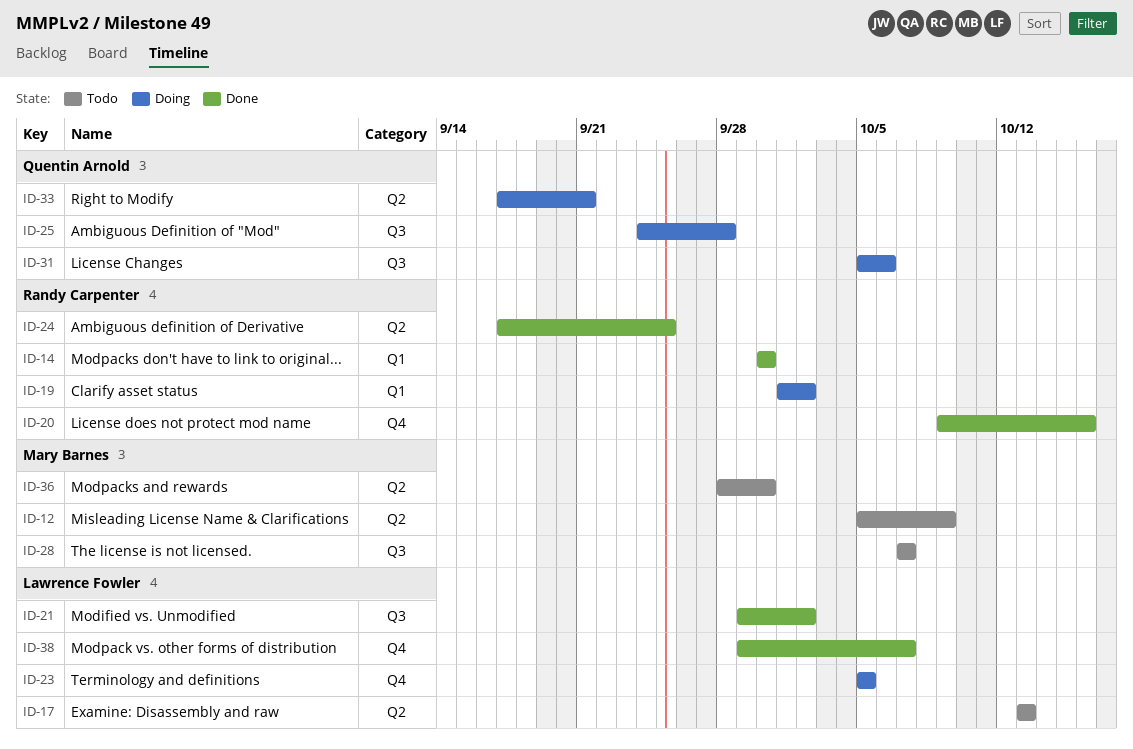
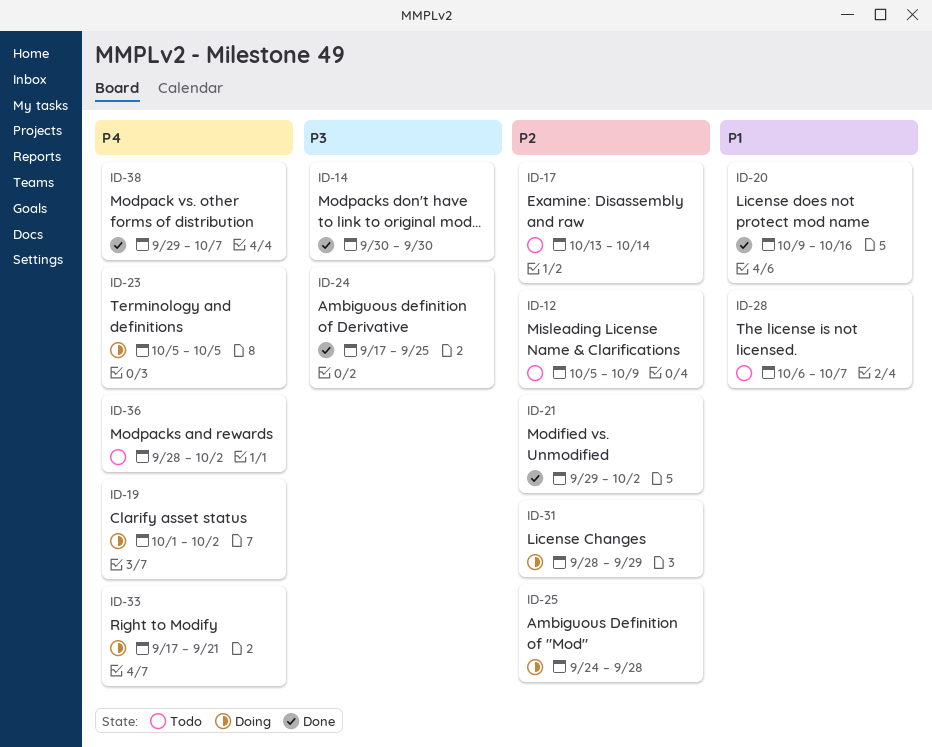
ID-17, due: Oct 13 -> Oct 14
ID-28, start: Oct 7 -> Oct 6
ID-31, start: Oct 5 -> Sep 28
ID-31, due: Oct 6 -> Sep 29
ID-36, due: Sep 30 -> Oct 2

